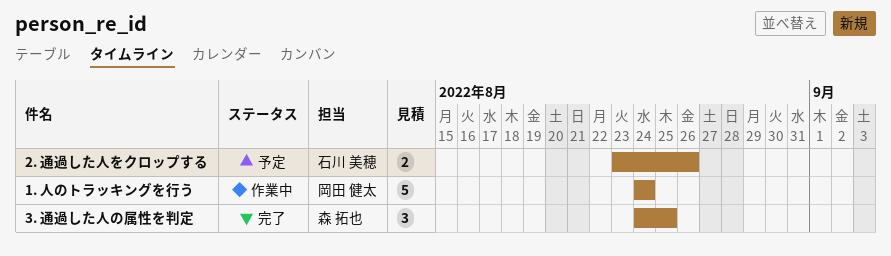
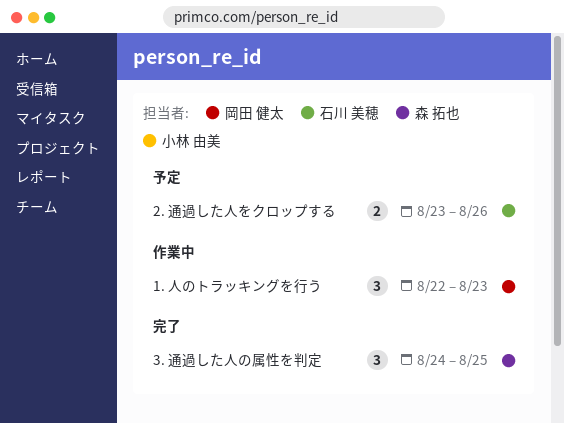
1. 人のトラッキングを行う, estimate: 5 -> 3
1. 人のトラッキングを行う, start: Aug 24 -> Aug 22
1. 人のトラッキングを行う, due: Aug 24 -> Aug 23

